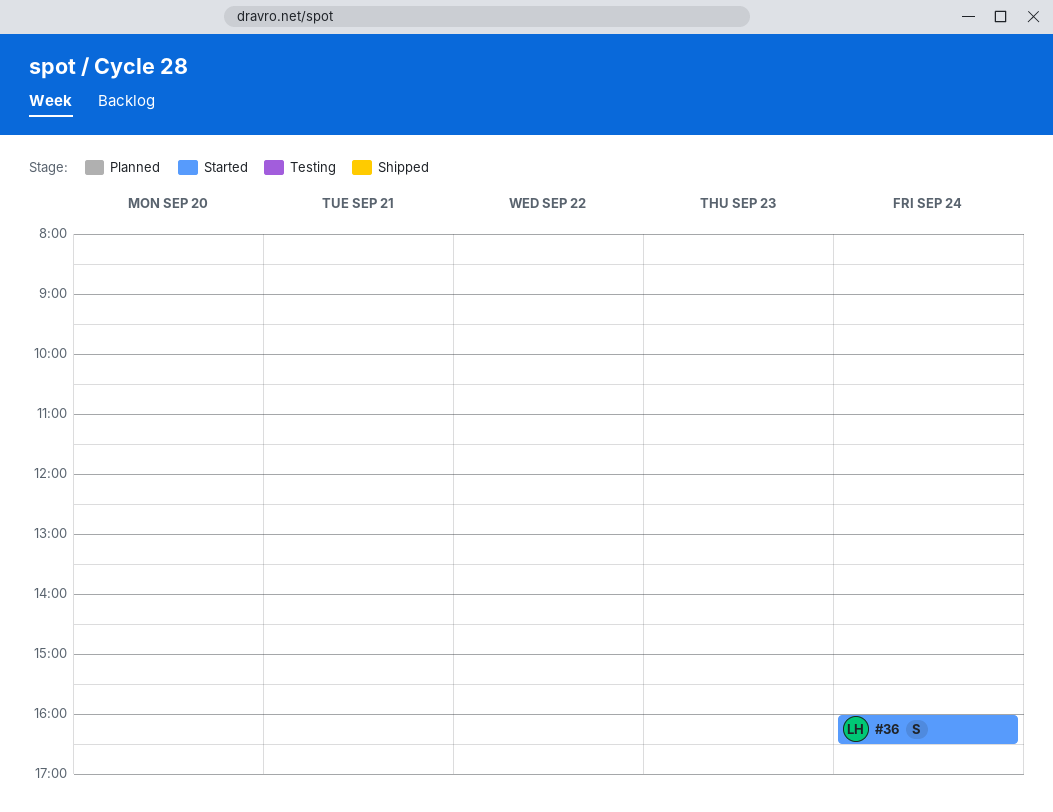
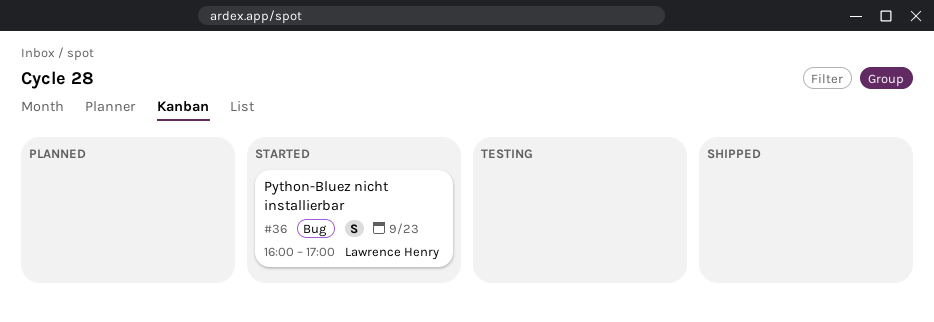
#36, day: Sep 24 -> Sep 23
#36, ends: 16:30 -> 17:00

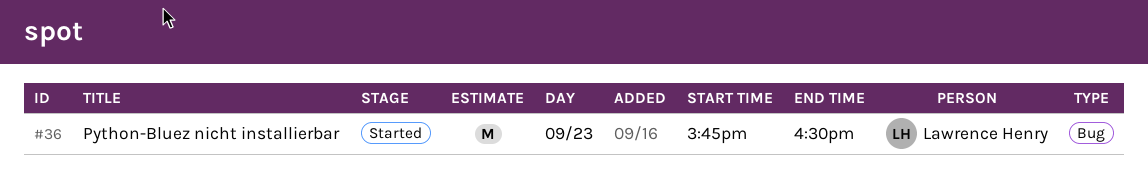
#36, estimate: S -> M
#36, begins: 16:00 -> 15:45
#36, ends: 17:00 -> 16:30

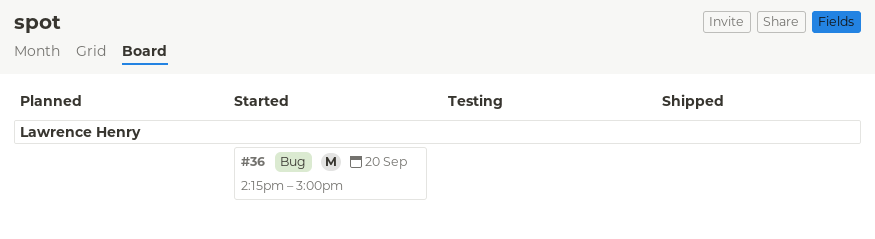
#36, day: Sep 23 -> Sep 20
#36, begins: 15:45 -> 14:15
#36, ends: 16:30 -> 15:00

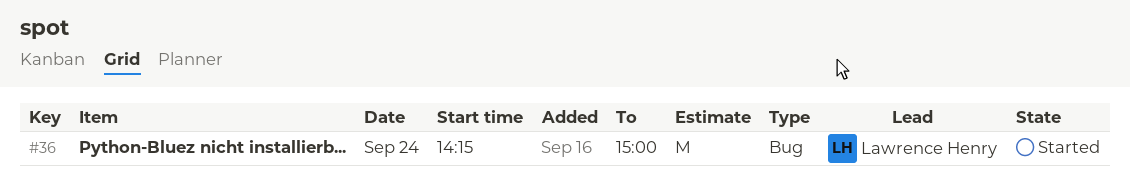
#36, day: Sep 20 -> Sep 24

